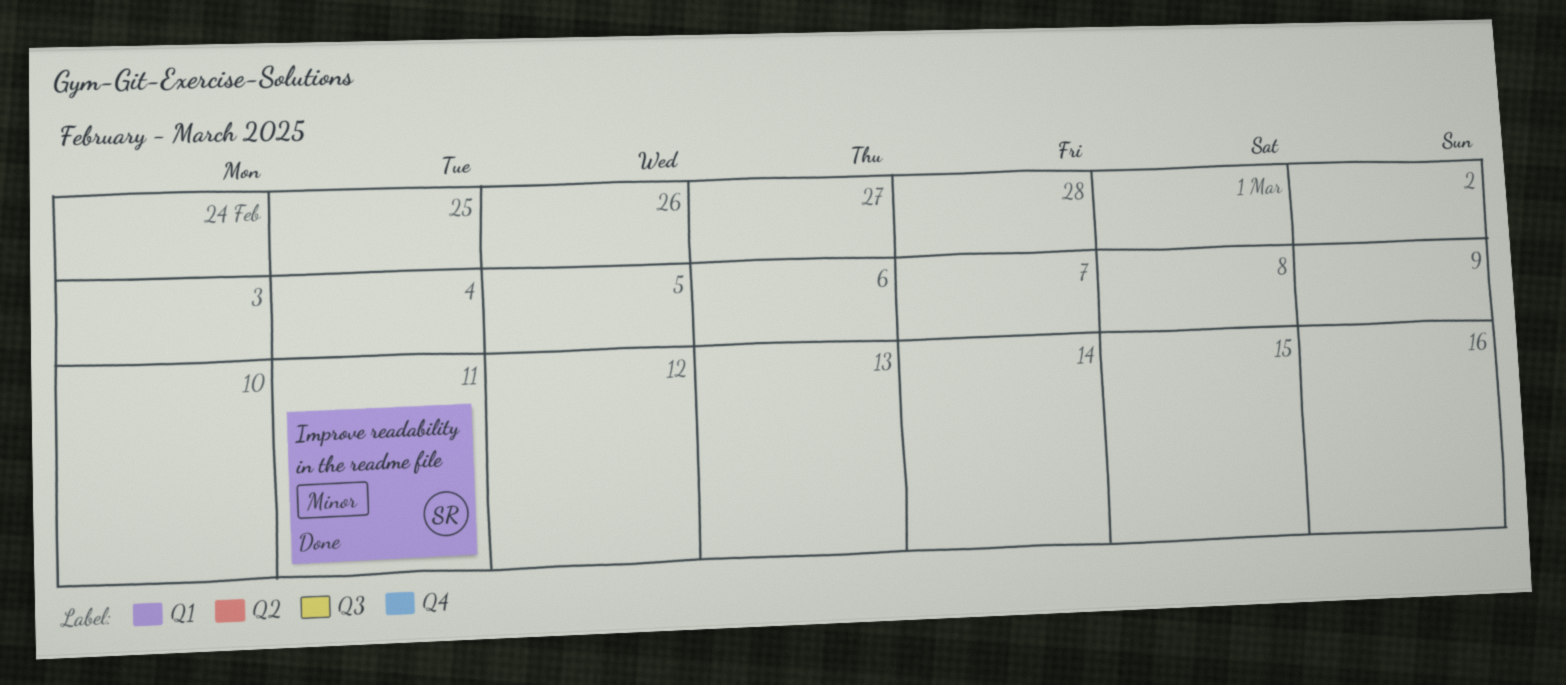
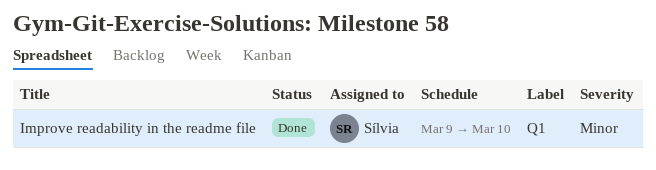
Improve readability in the readme file, due: Mar 11 -> Mar 10

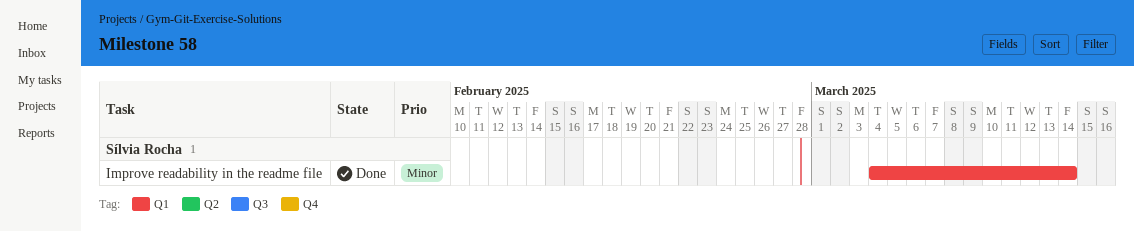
Improve readability in the readme file, start: Mar 9 -> Mar 4
Improve readability in the readme file, due: Mar 10 -> Mar 14

